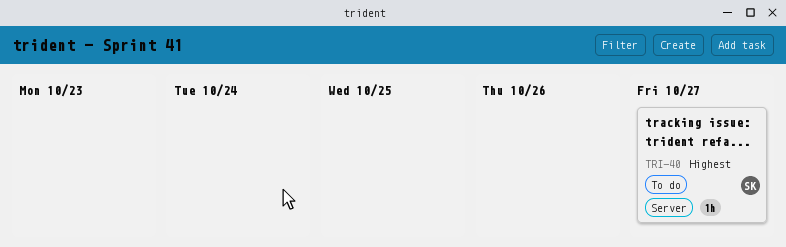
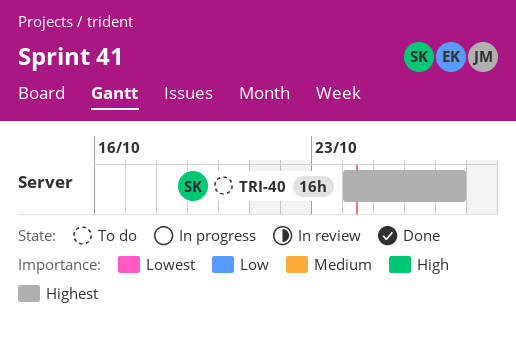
TRI-40, estimate: 1h -> 16h

